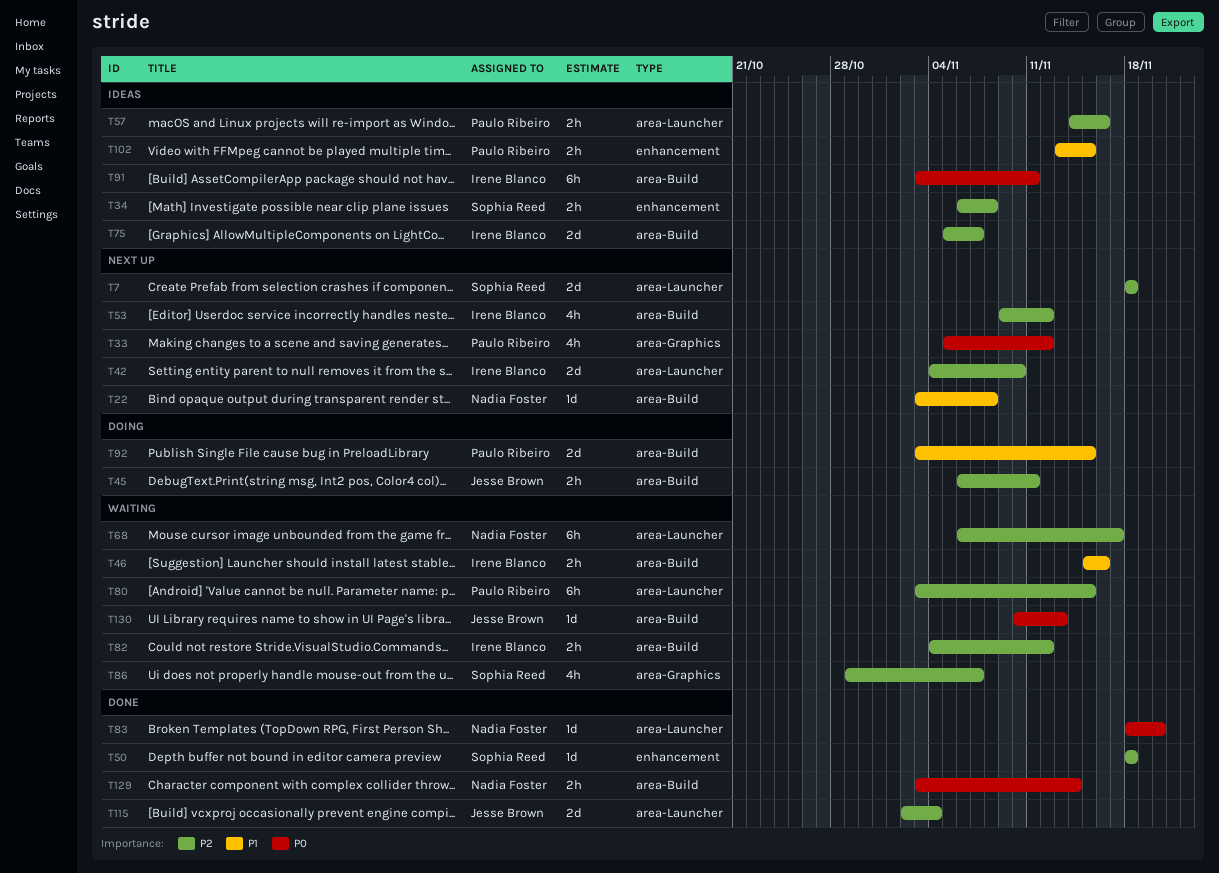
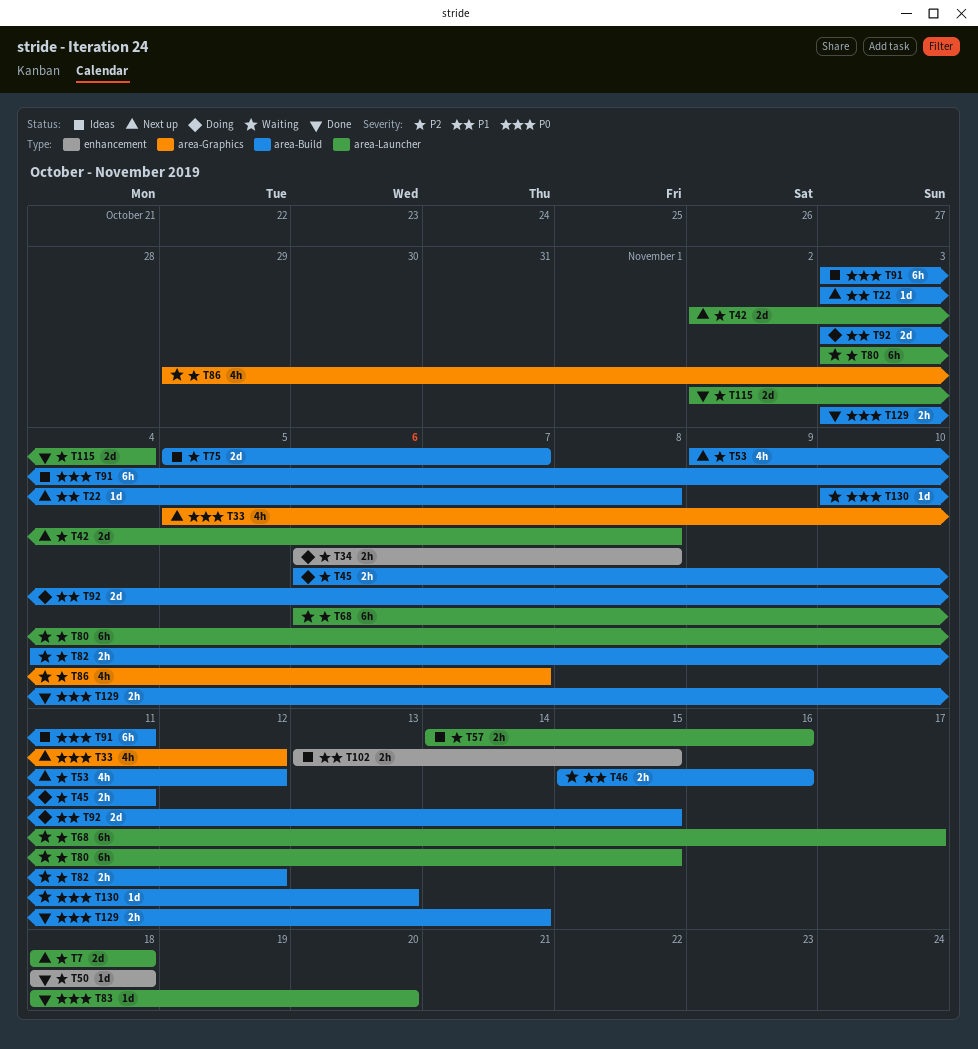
T34, status: Ideas -> Doing
T42, start: Nov 4 -> Nov 2
T42, due: Nov 10 -> Nov 8

